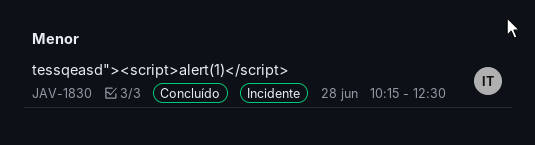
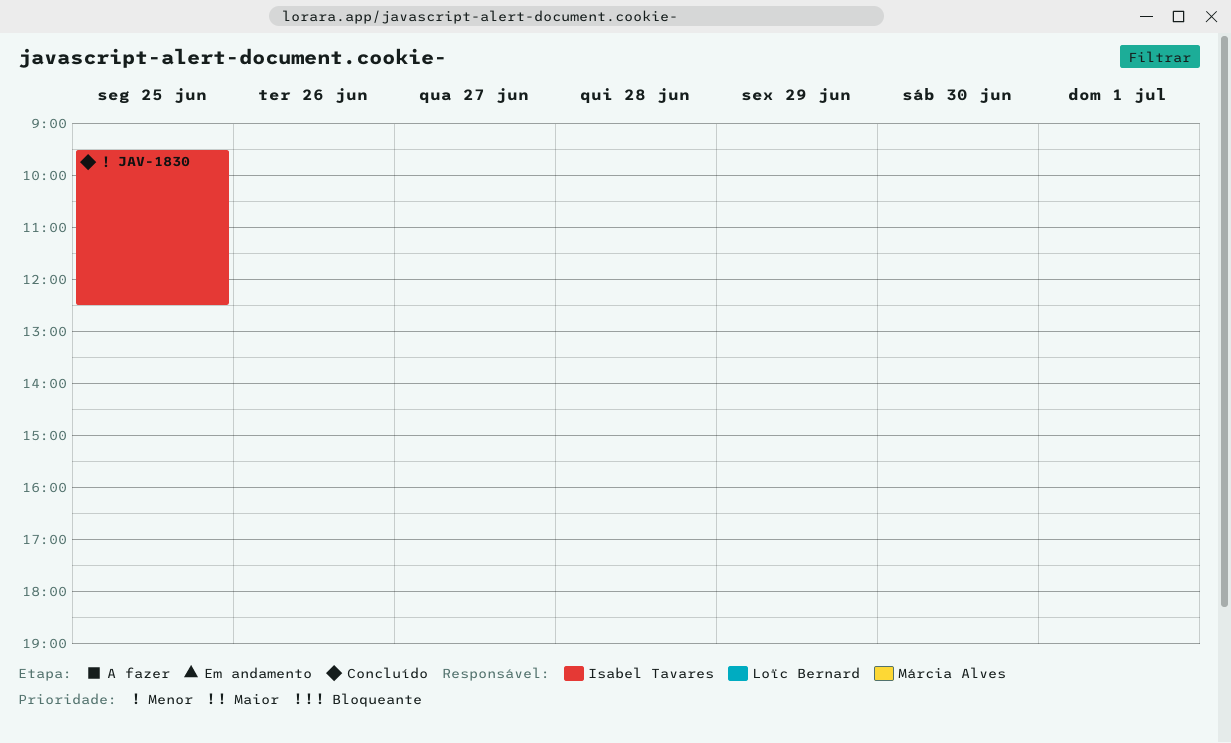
JAV-1830, day: Jun 28 -> Jun 25
JAV-1830, begins: 10:15 -> 09:30

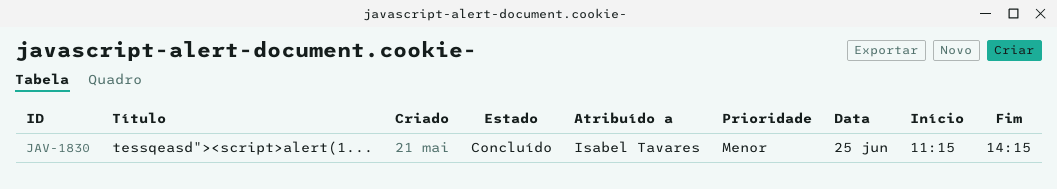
JAV-1830, begins: 09:30 -> 11:15
JAV-1830, ends: 12:30 -> 14:15

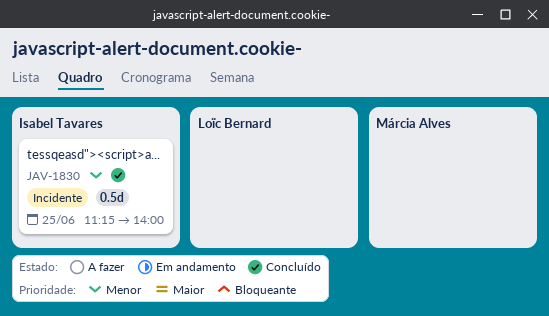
JAV-1830, ends: 14:15 -> 14:00

